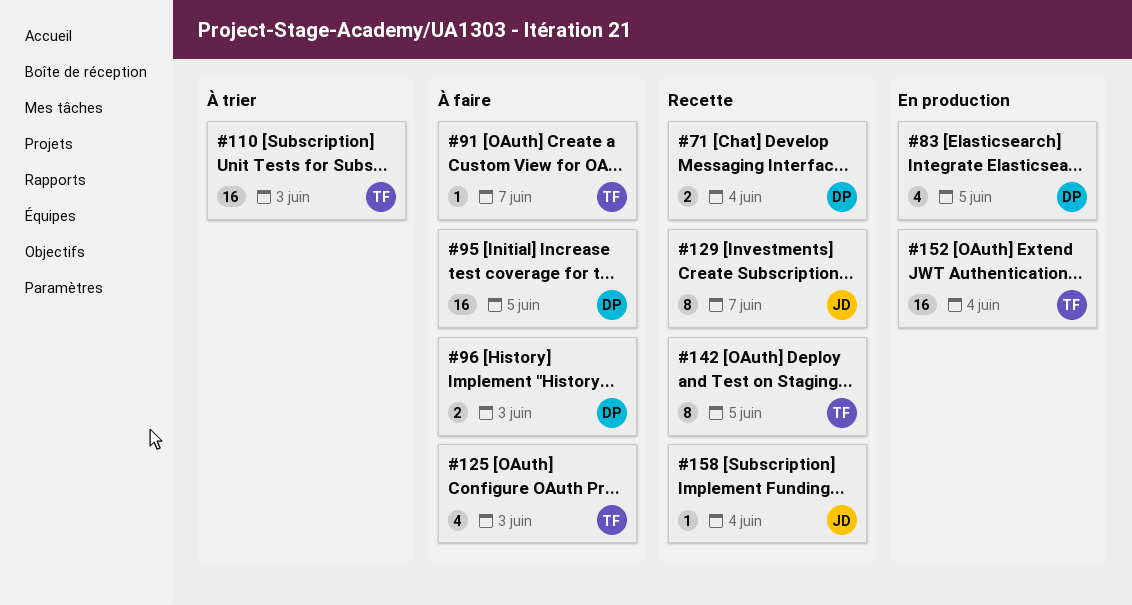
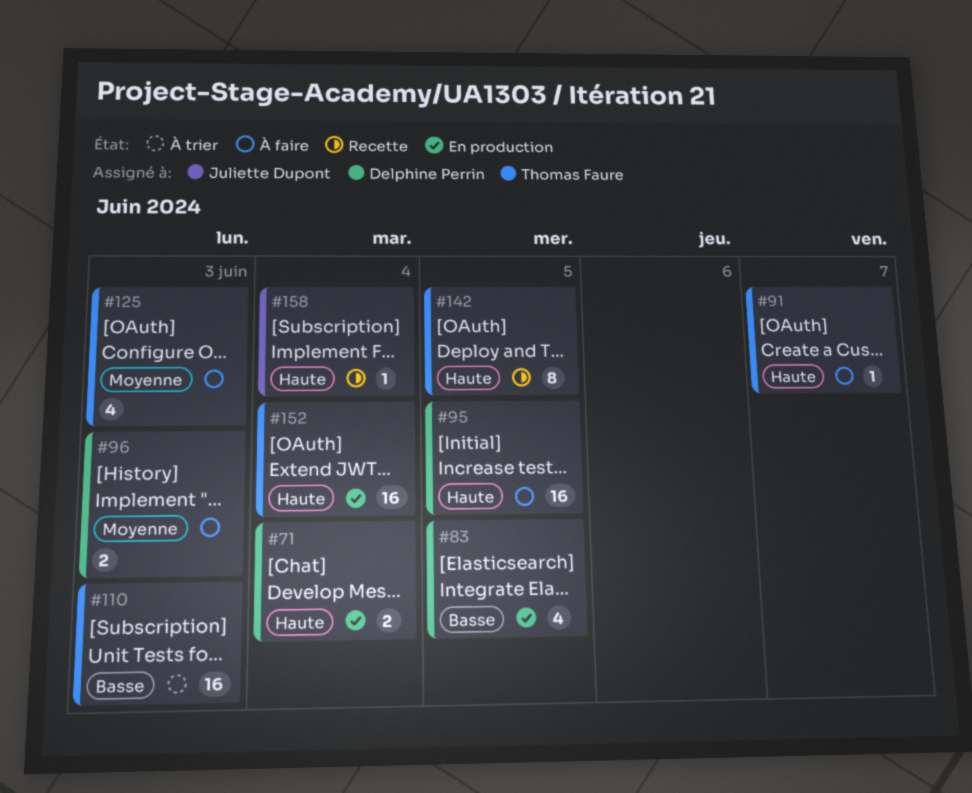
#71, status: Recette -> En production
#129: present -> none

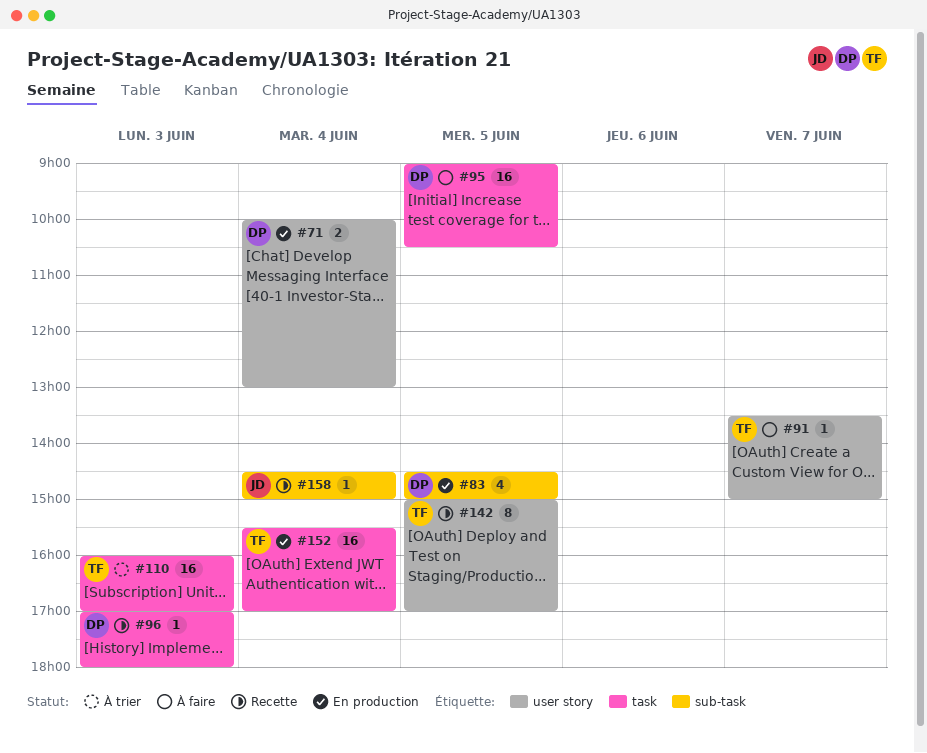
#96, status: À faire -> Recette
#96, estimate: 2 -> 1
#125: present -> none

